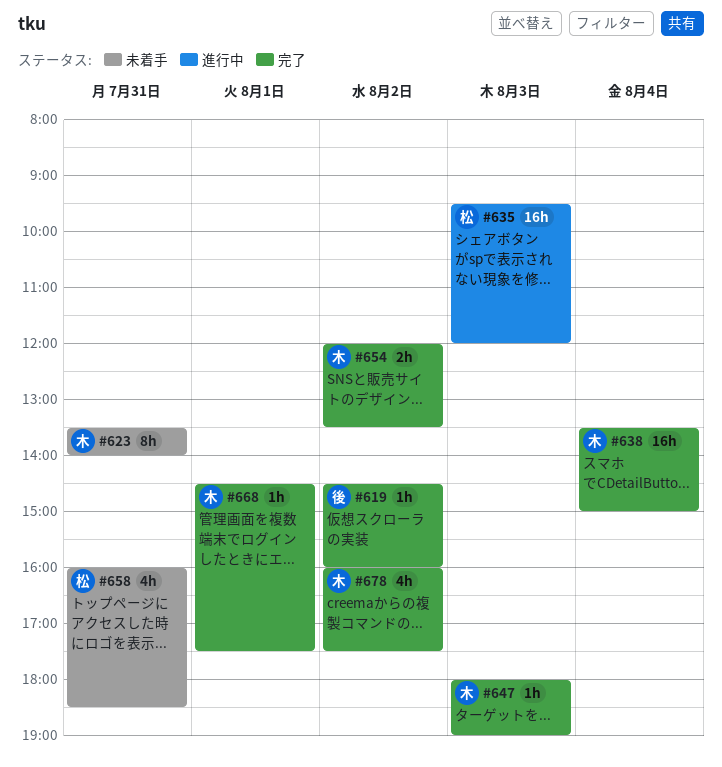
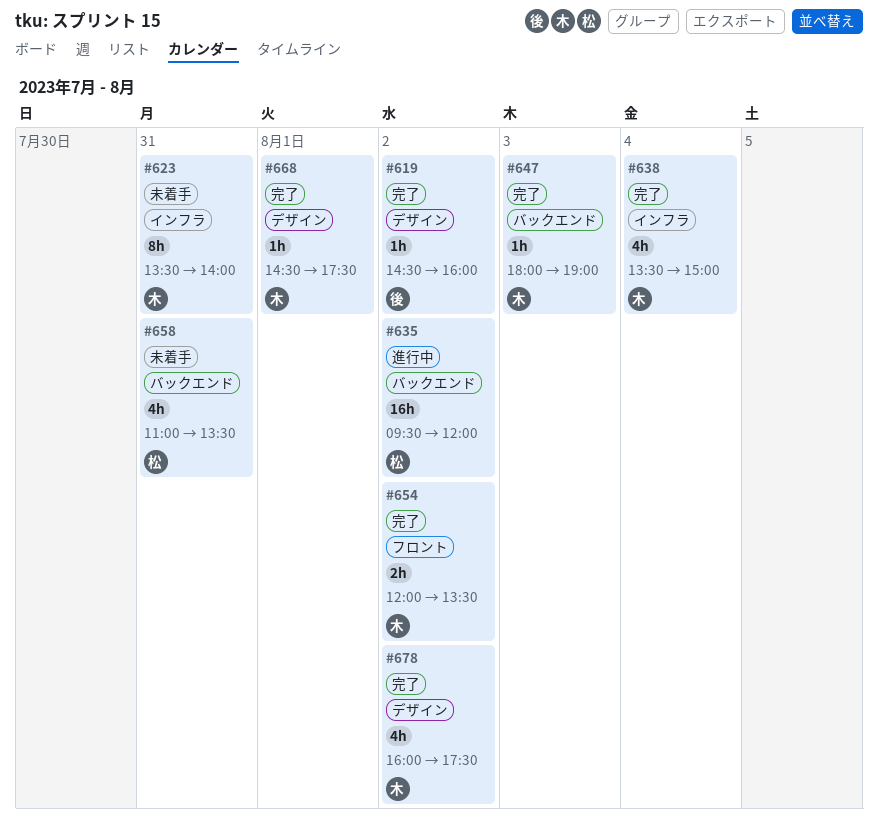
#635, day: Aug 3 -> Aug 2
#638, estimate: 16h -> 4h
#658, begins: 16:00 -> 11:00
#658, ends: 18:30 -> 13:30

